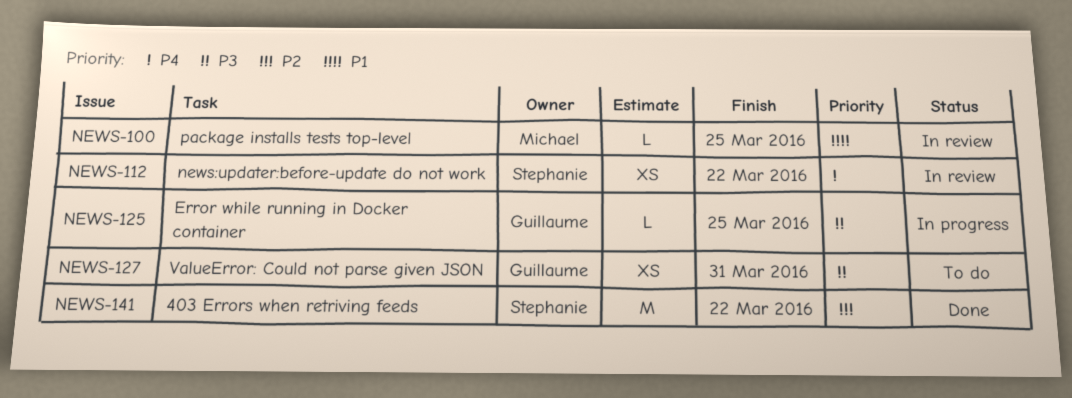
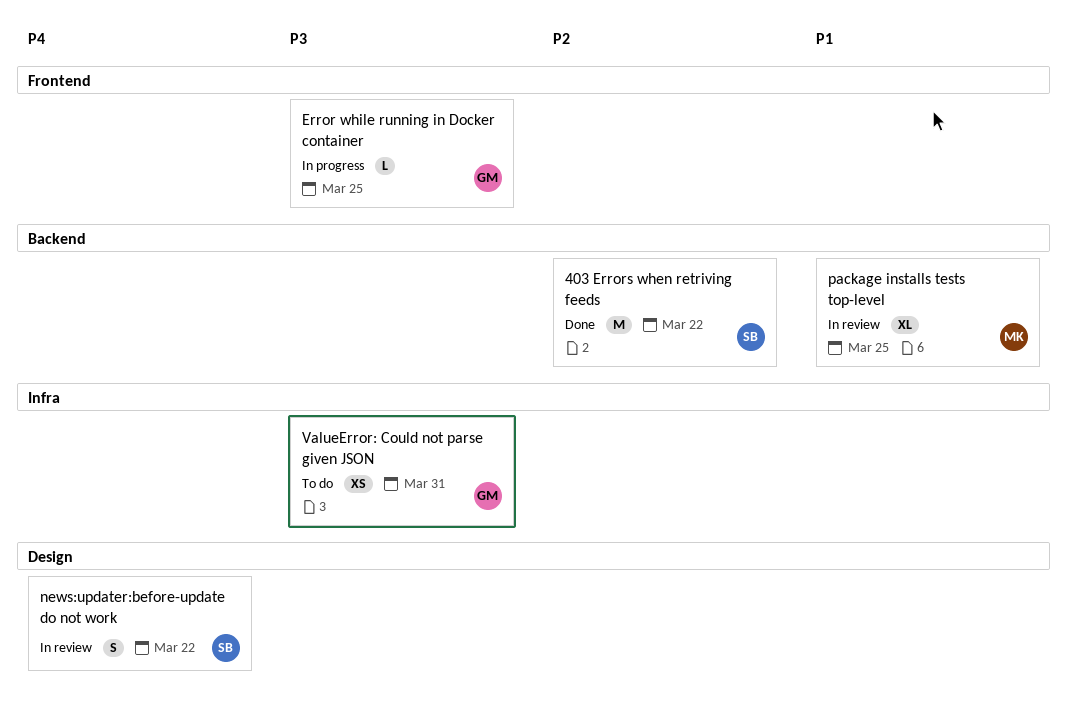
news:updater:before-update do not work, estimate: XS -> S
package installs tests top-level, estimate: L -> XL

